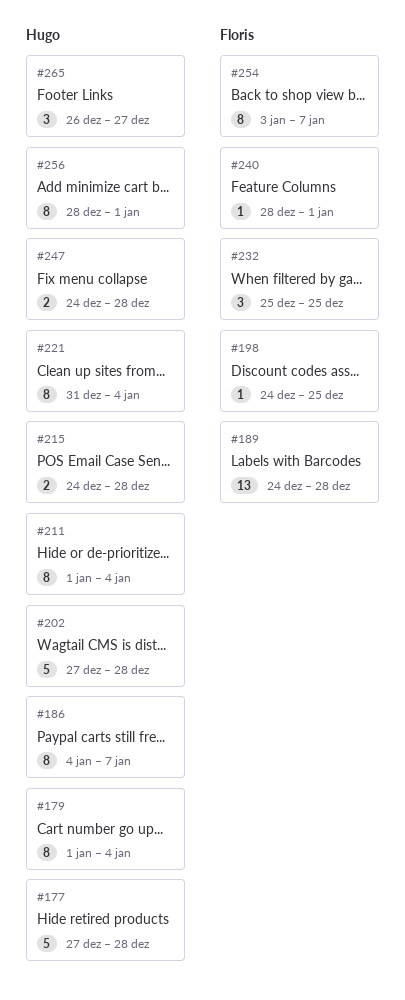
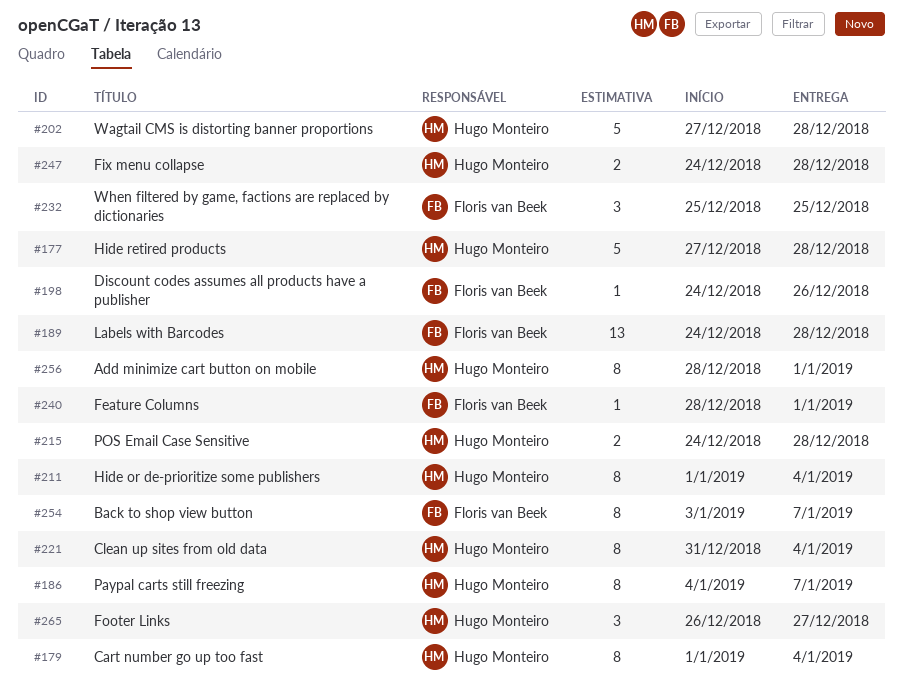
#198, due: Dec 25 -> Dec 26

